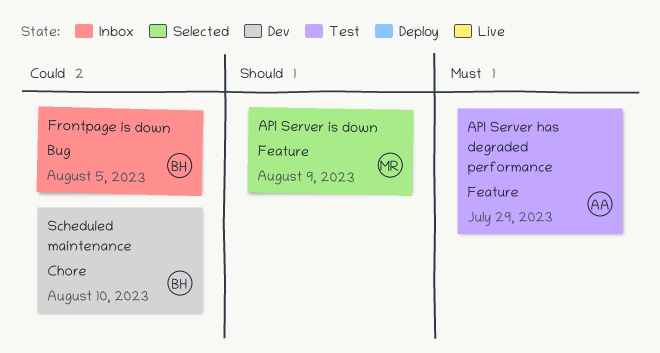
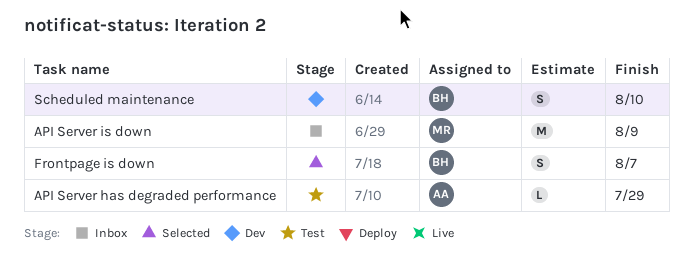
API Server is down, status: Selected -> Inbox
Frontpage is down, status: Inbox -> Selected
Frontpage is down, due: Aug 5 -> Aug 7

